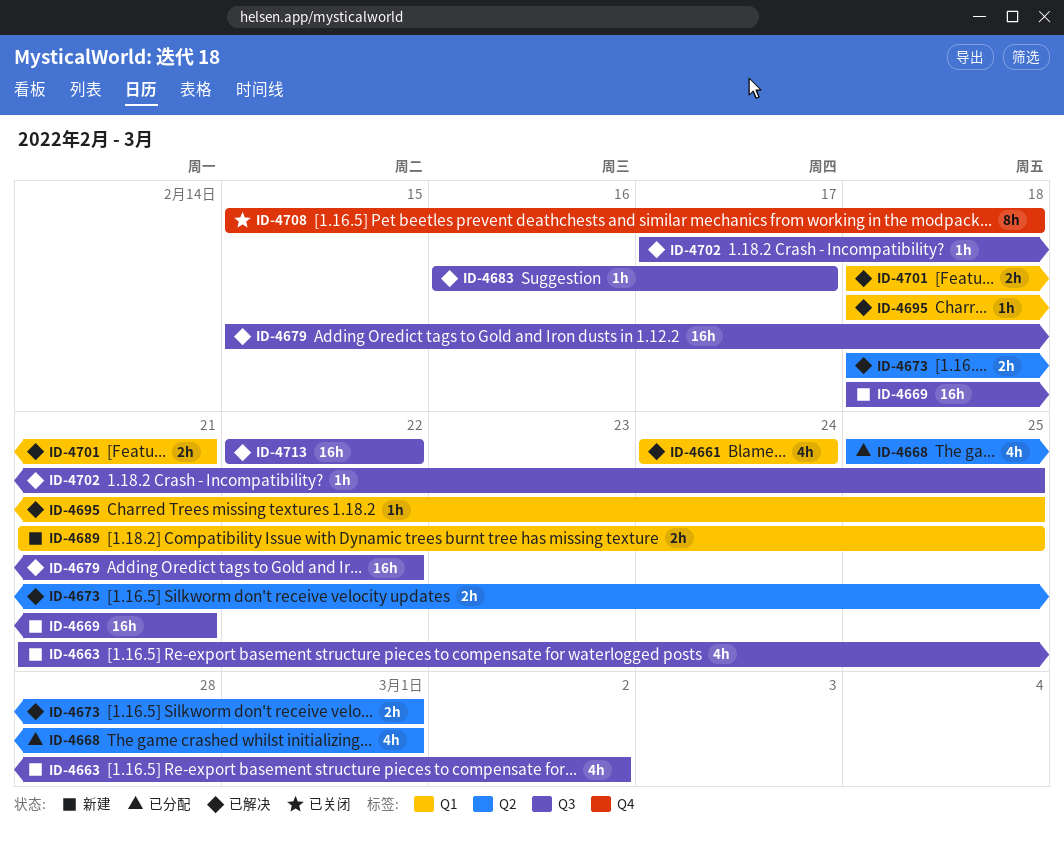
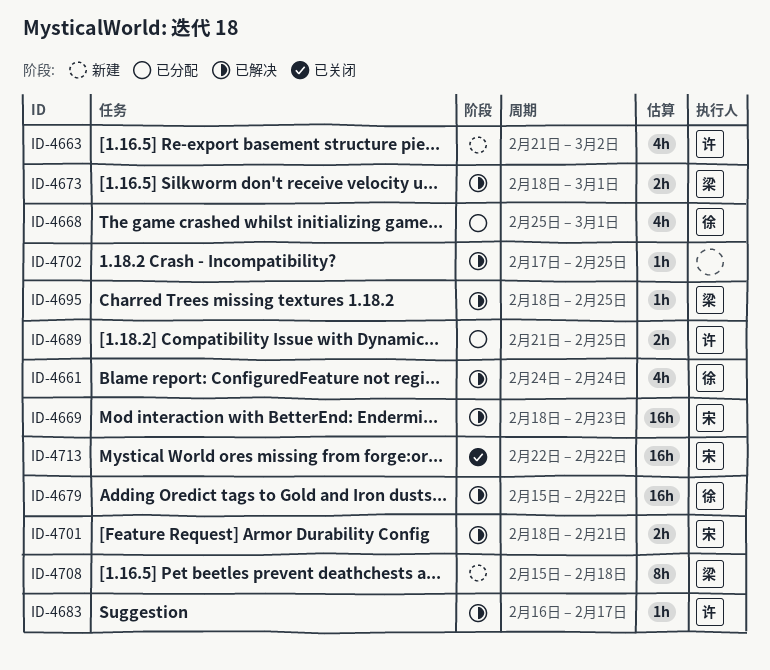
ID-4669, status: 新建 -> 已解决
ID-4669, due: Feb 21 -> Feb 23
ID-4689, status: 新建 -> 已分配
ID-4708, status: 已关闭 -> 新建
ID-4713, status: 已解决 -> 已关闭

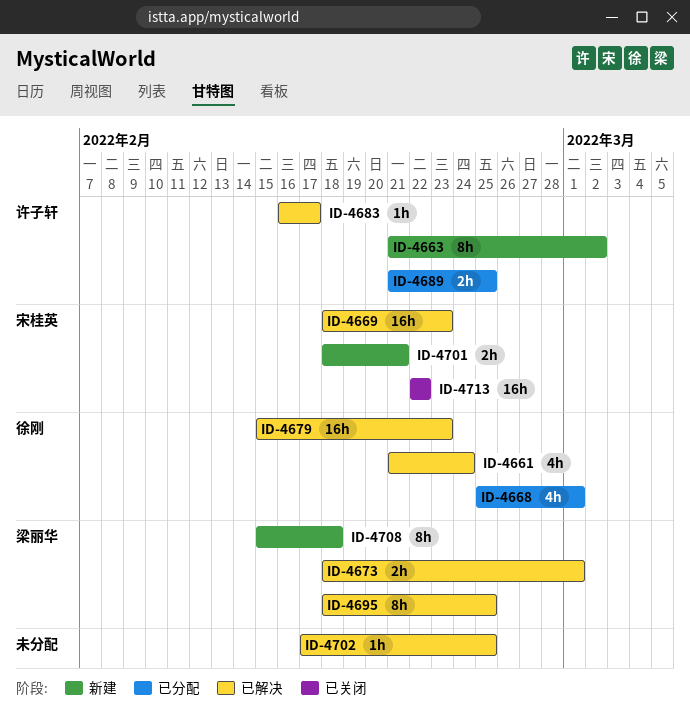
ID-4661, start: Feb 24 -> Feb 21
ID-4663, estimate: 4h -> 8h
ID-4679, due: Feb 22 -> Feb 23
ID-4695, estimate: 1h -> 8h
ID-4701, status: 已解决 -> 新建

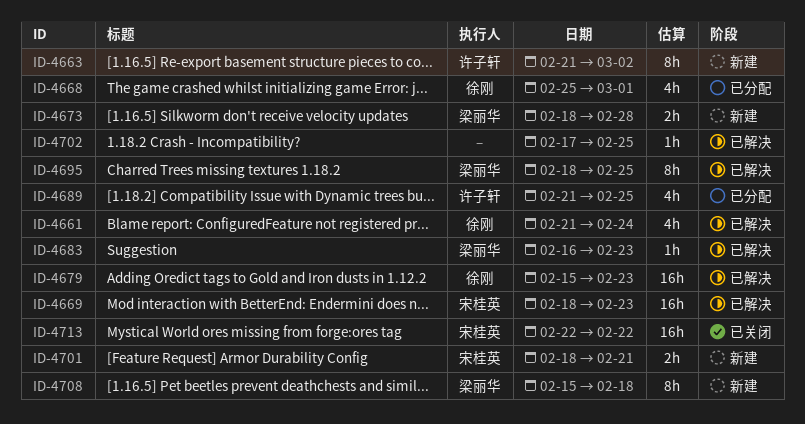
ID-4673, status: 已解决 -> 新建
ID-4673, due: Mar 1 -> Feb 28
ID-4683, owner: 许子轩 -> 梁丽华
ID-4683, due: Feb 17 -> Feb 23
ID-4689, estimate: 2h -> 4h

